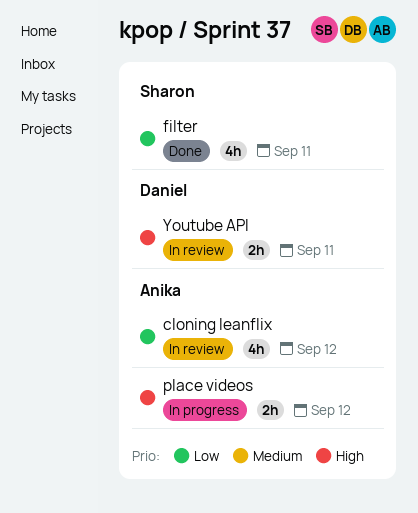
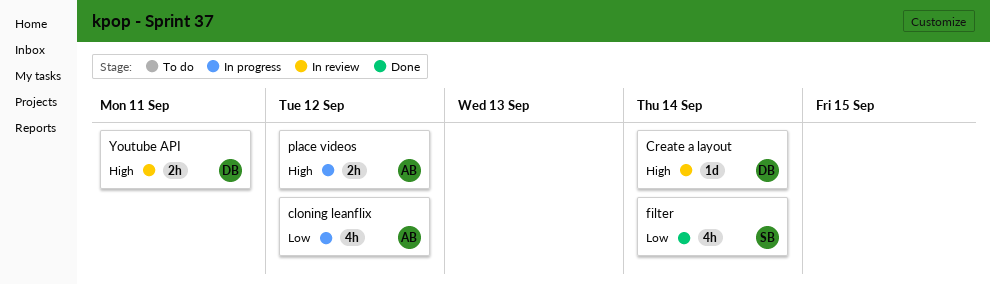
cloning leanflix, status: In review -> In progress
Create a layout: none -> present
filter, due: Sep 11 -> Sep 14

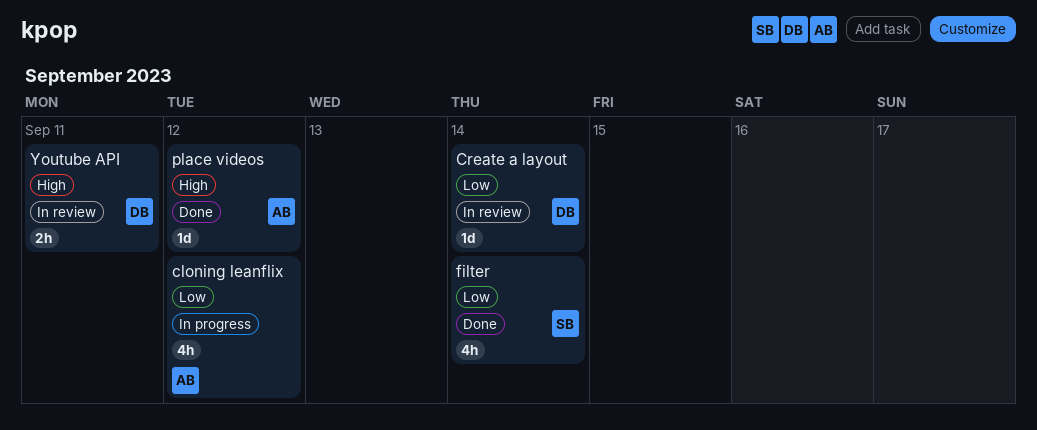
Create a layout, priority: High -> Low
place videos, status: In progress -> Done
place videos, estimate: 2h -> 1d

